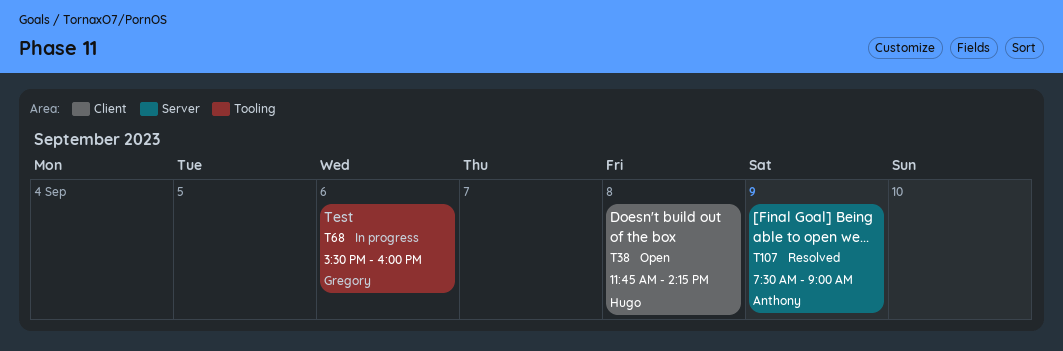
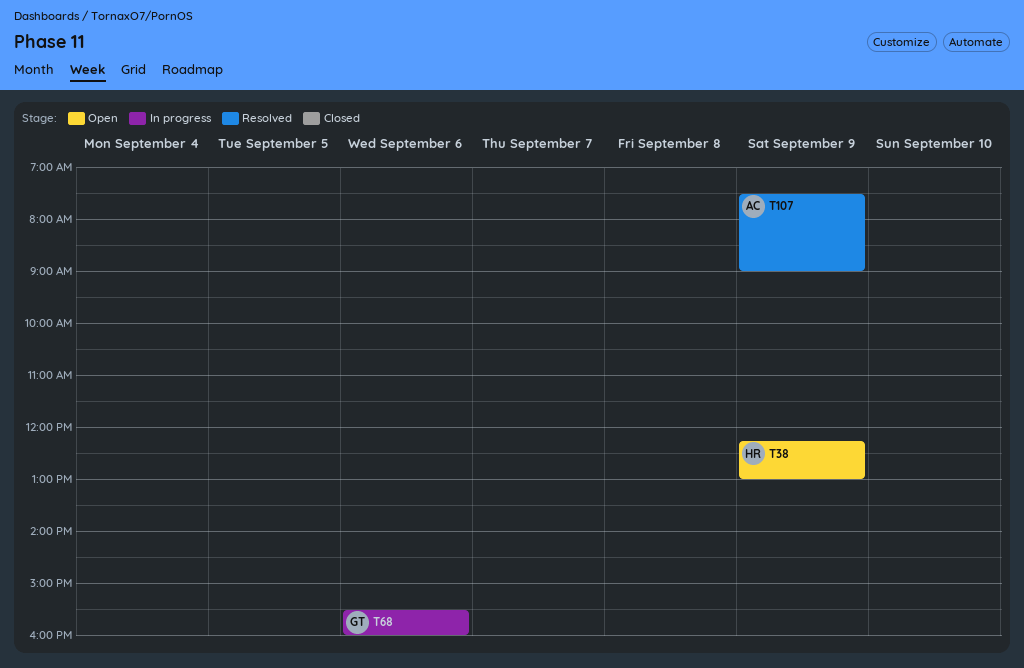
T38, day: Sep 8 -> Sep 9
T38, begins: 11:45 -> 12:15
T38, ends: 14:15 -> 13:00

